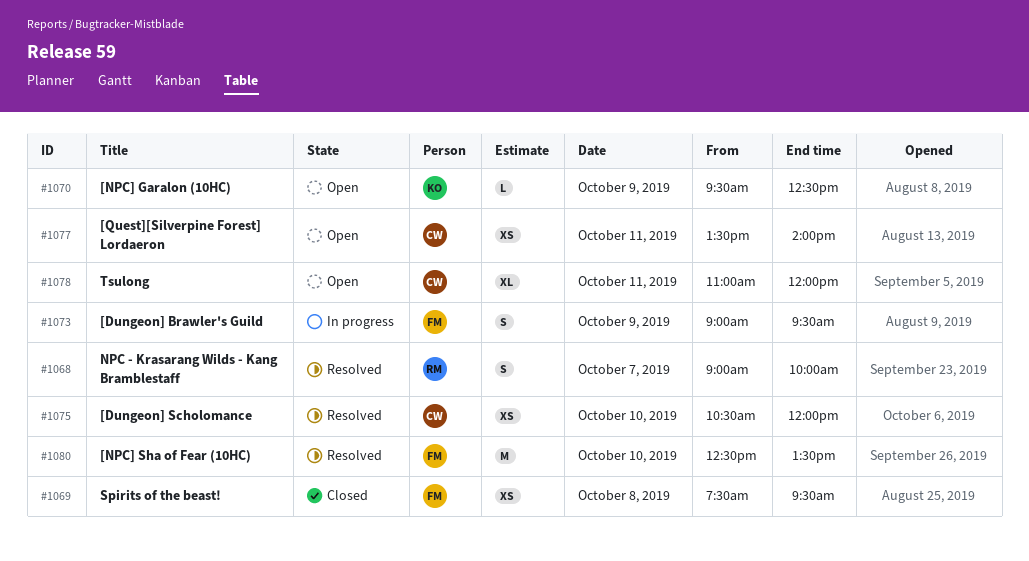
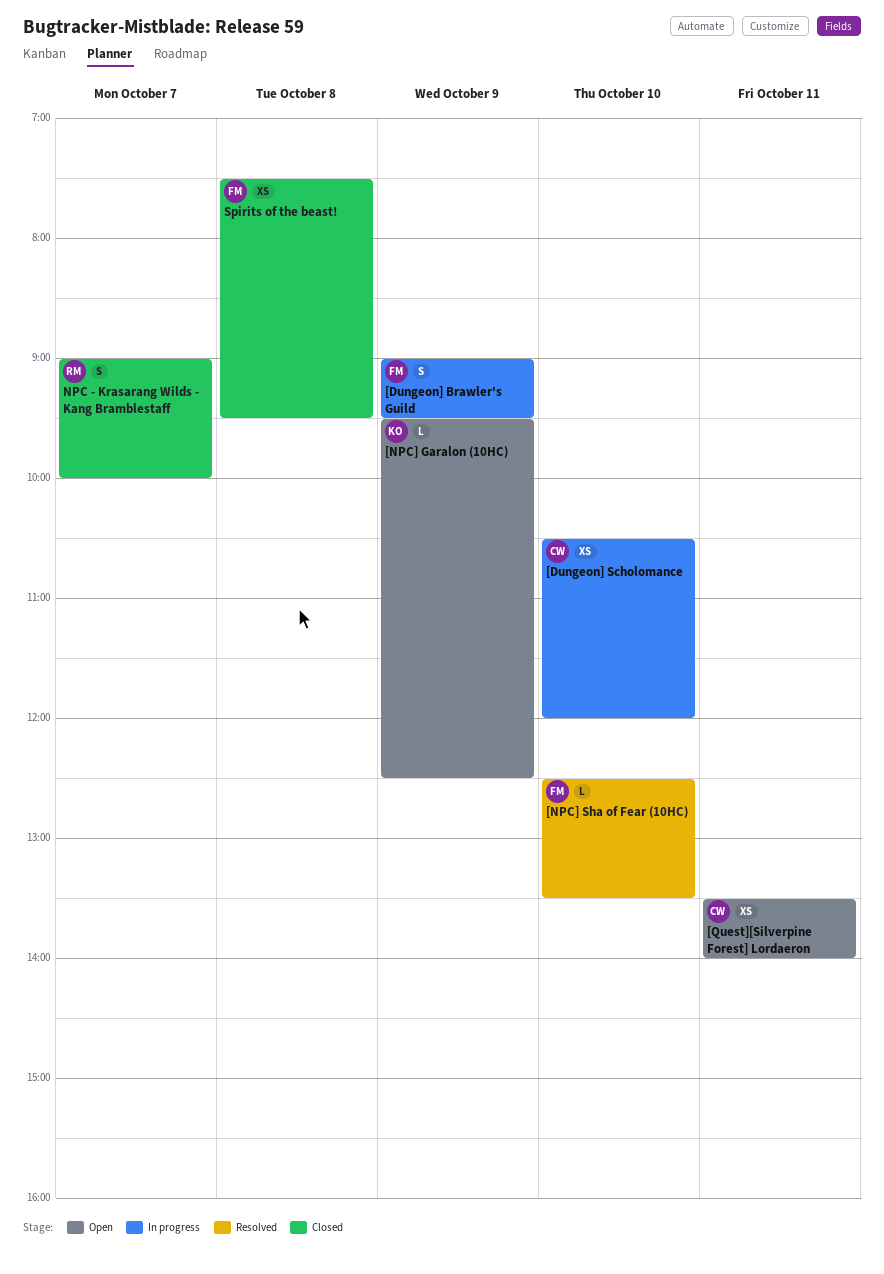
[Dungeon] Scholomance, status: Resolved -> In progress
[NPC] Sha of Fear (10HC), estimate: M -> L
NPC - Krasarang Wilds - Kang Bramblestaff, status: Resolved -> Closed
Tsulong: present -> none

